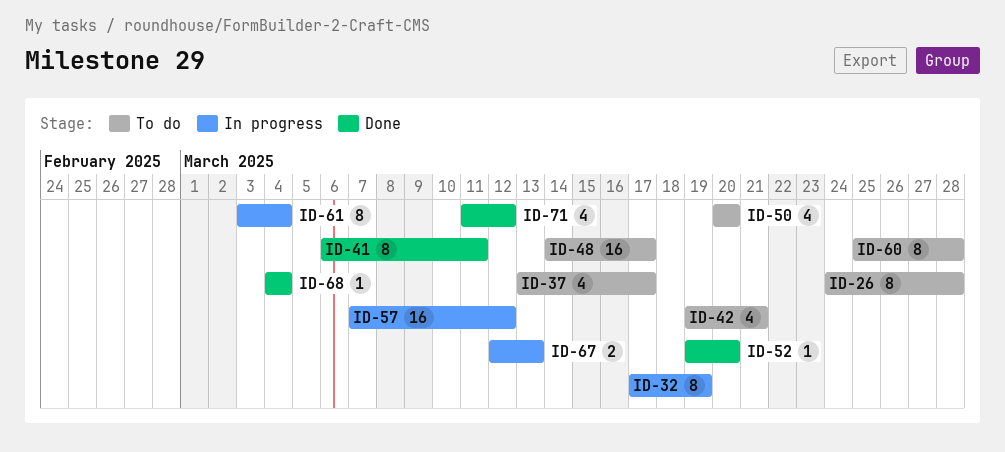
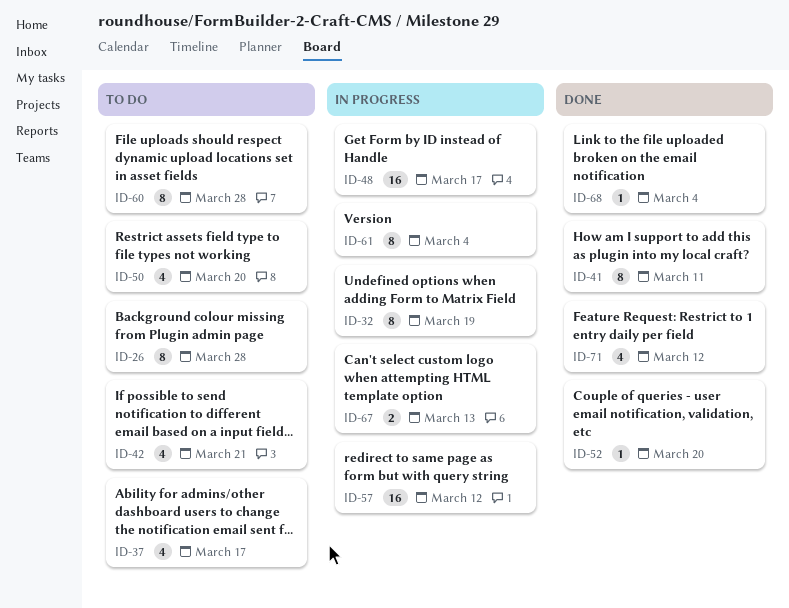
ID-48, status: To do -> In progress

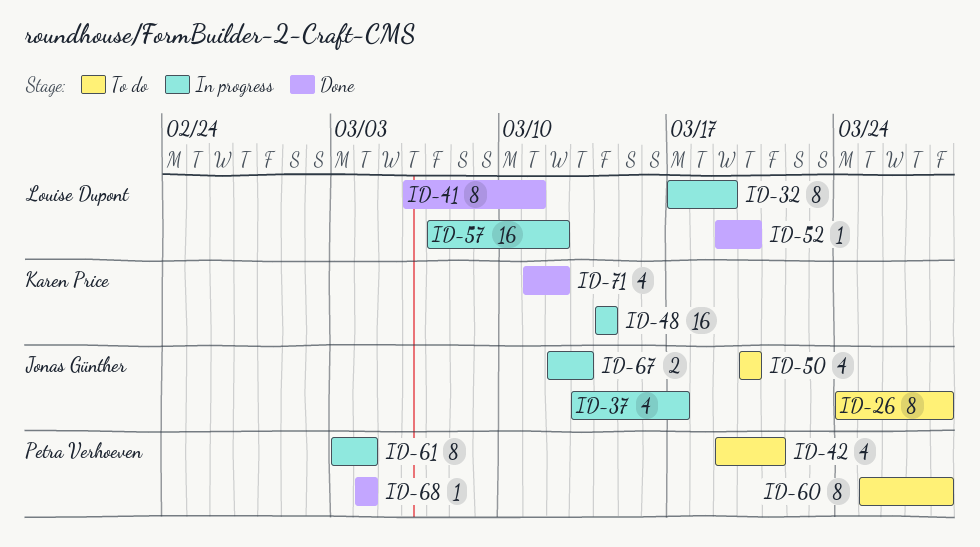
ID-37, status: To do -> In progress
ID-48, due: Mar 17 -> Mar 14

